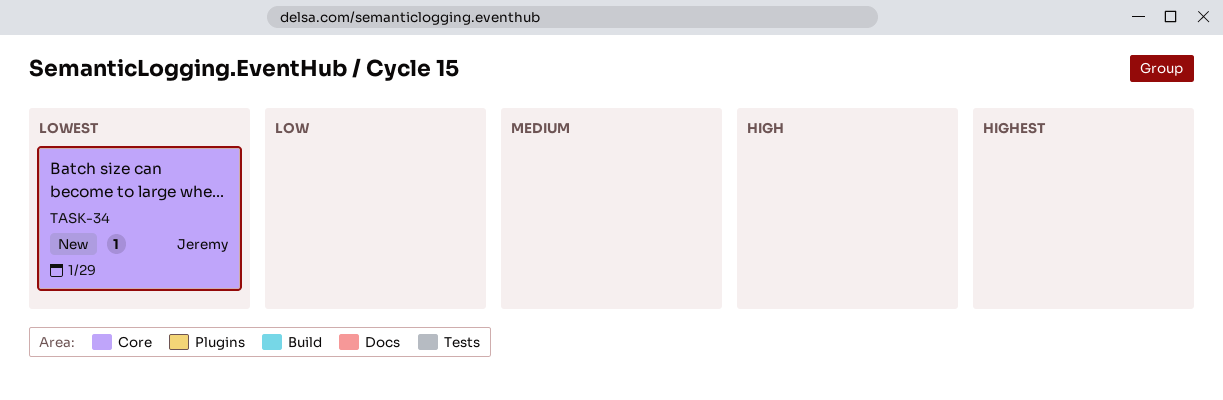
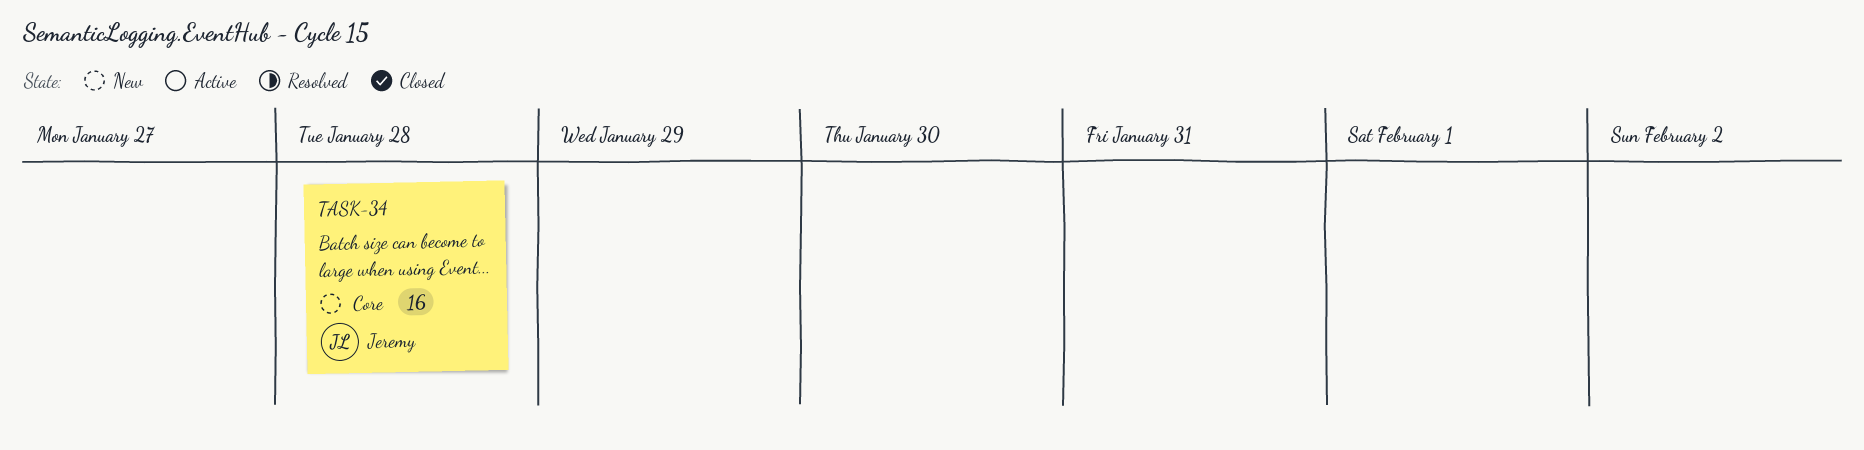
TASK-34, estimate: 1 -> 16
TASK-34, due: Jan 29 -> Jan 28

